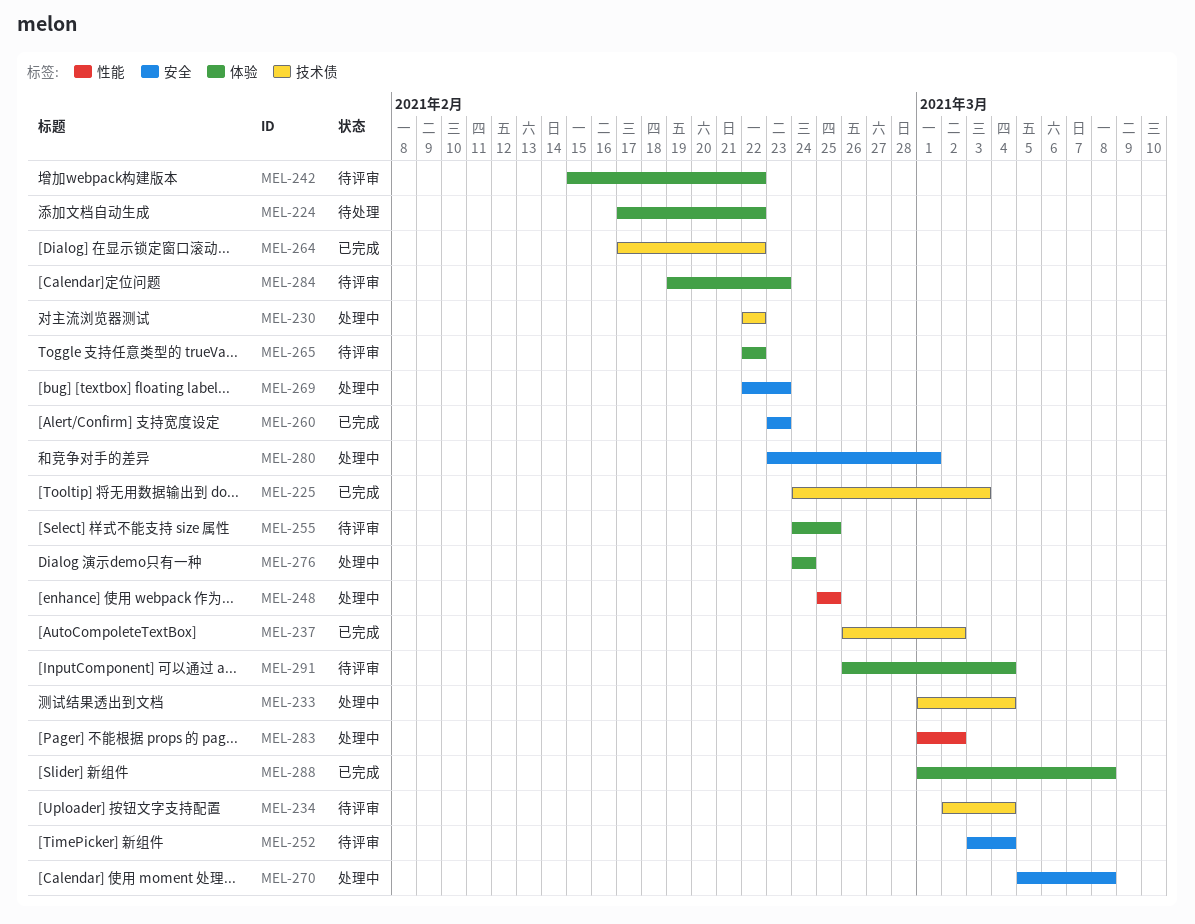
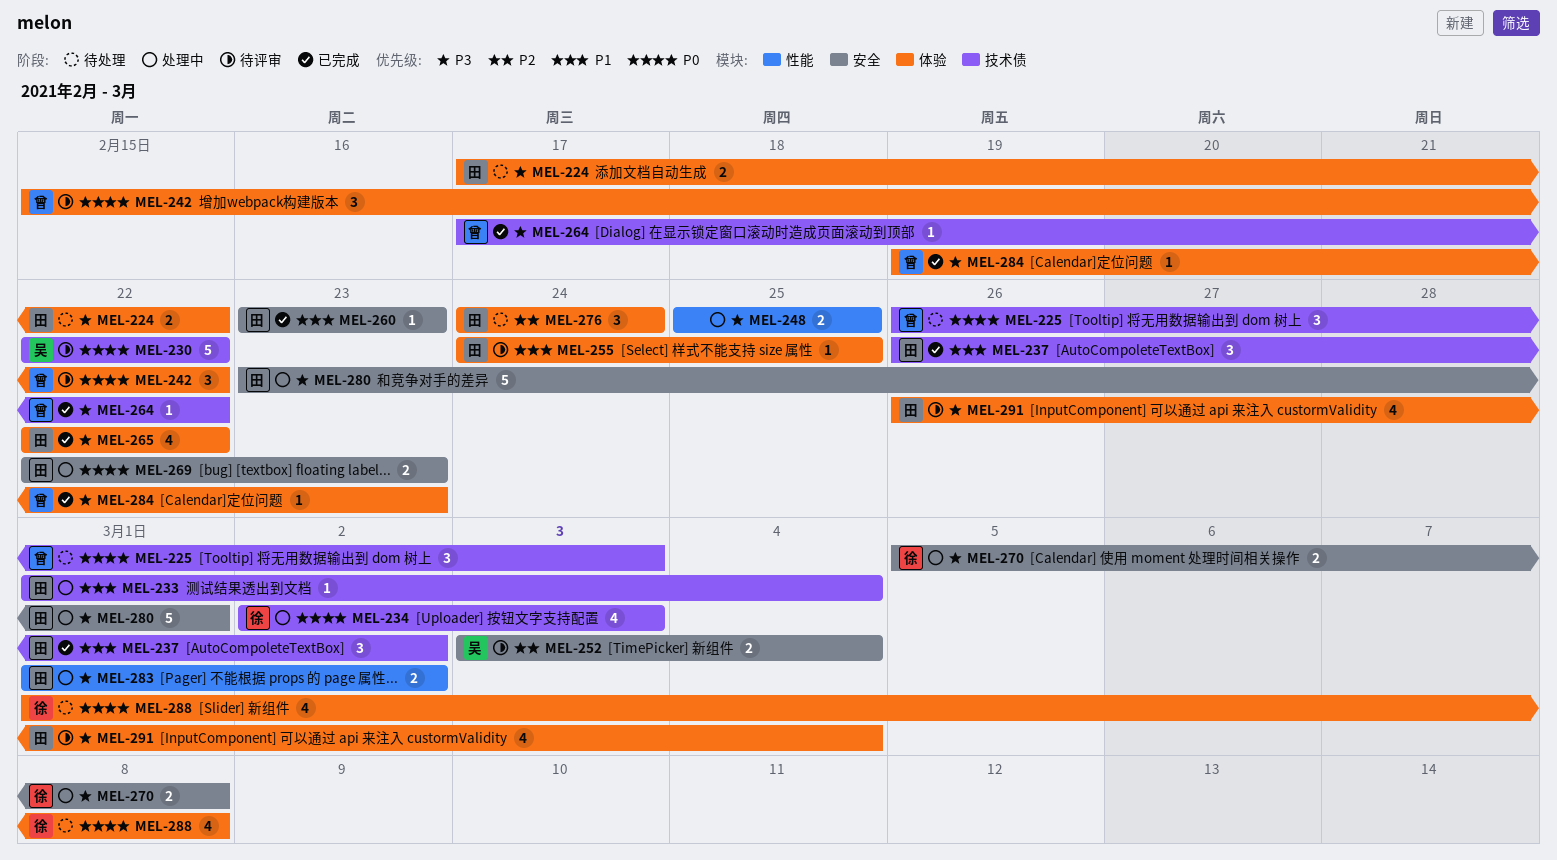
MEL-225, status: 已完成 -> 待处理
MEL-225, start: Feb 24 -> Feb 26
MEL-230, status: 处理中 -> 待评审
MEL-234, status: 待评审 -> 处理中
MEL-234, due: Mar 4 -> Mar 3
MEL-265, status: 待评审 -> 已完成
MEL-276, status: 处理中 -> 待处理
MEL-284, status: 待评审 -> 已完成
MEL-288, status: 已完成 -> 待处理

